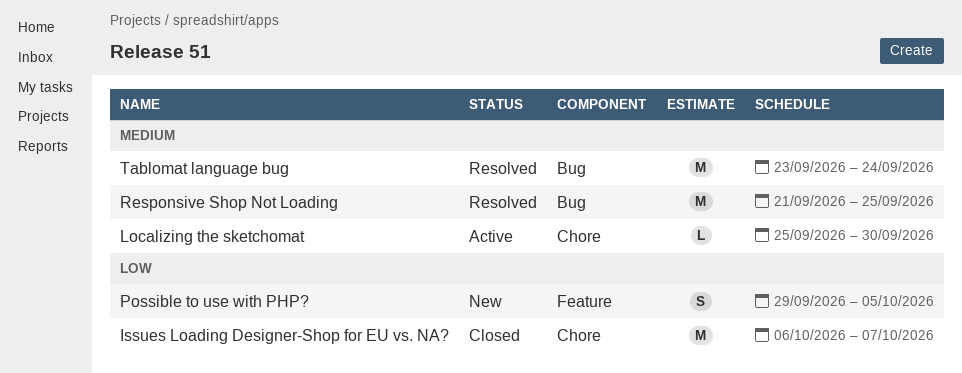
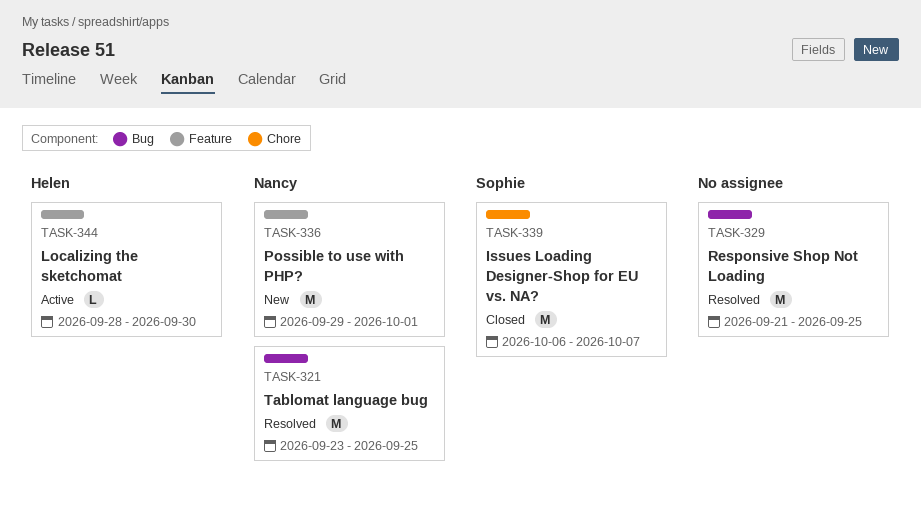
Localizing the sketchomat, label: Chore -> Feature
Localizing the sketchomat, start: Sep 25 -> Sep 28
Possible to use with PHP?, estimate: S -> M
Possible to use with PHP?, due: Oct 5 -> Oct 1
Tablomat language bug, due: Sep 24 -> Sep 25

